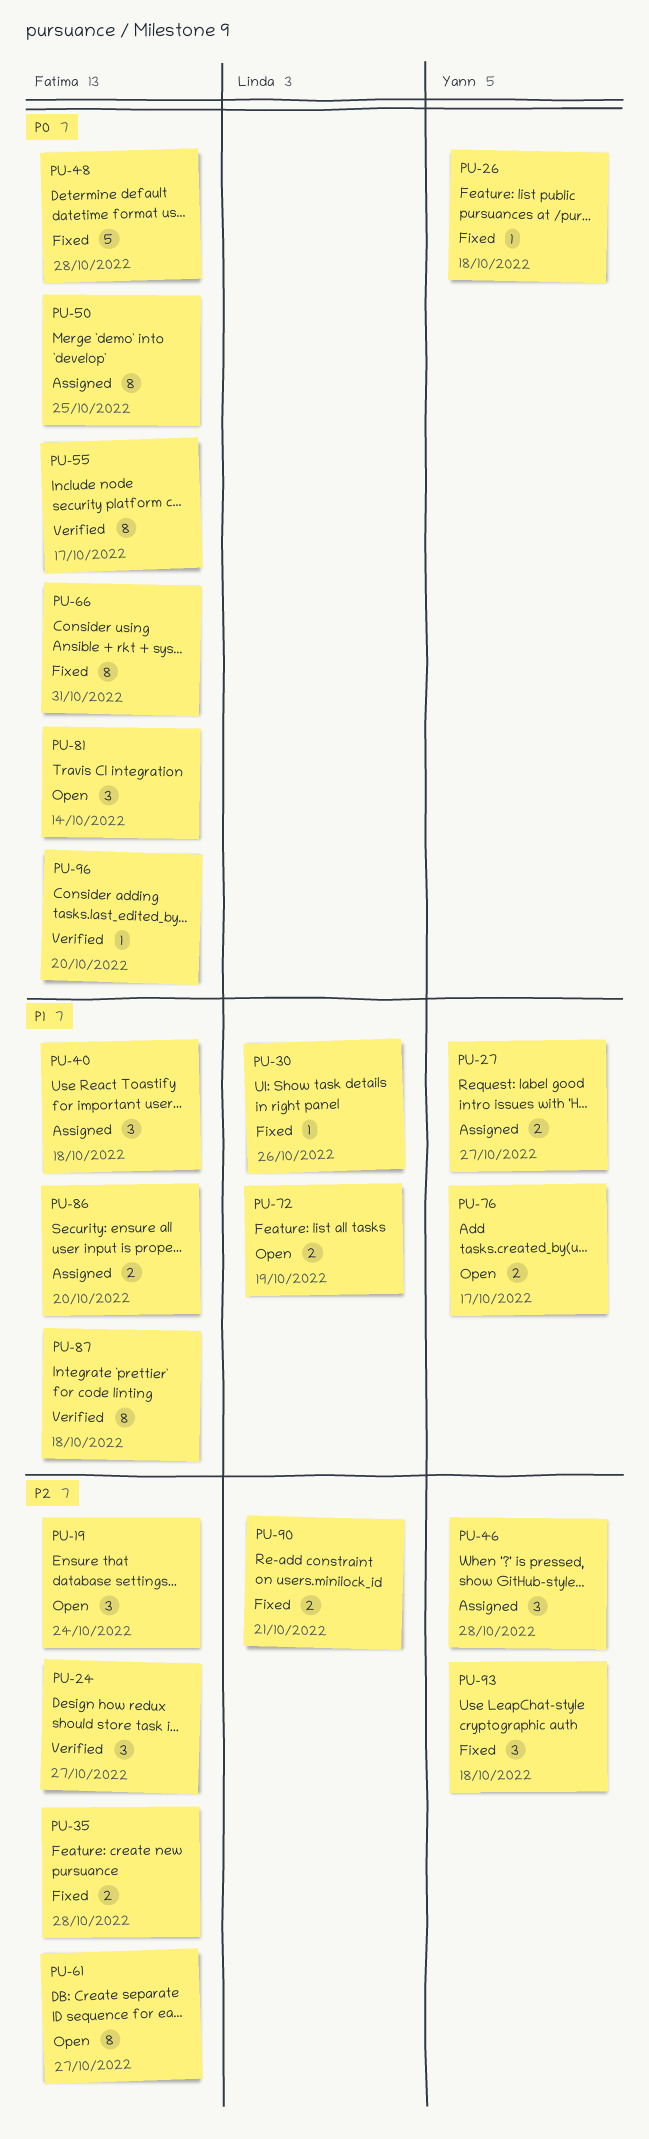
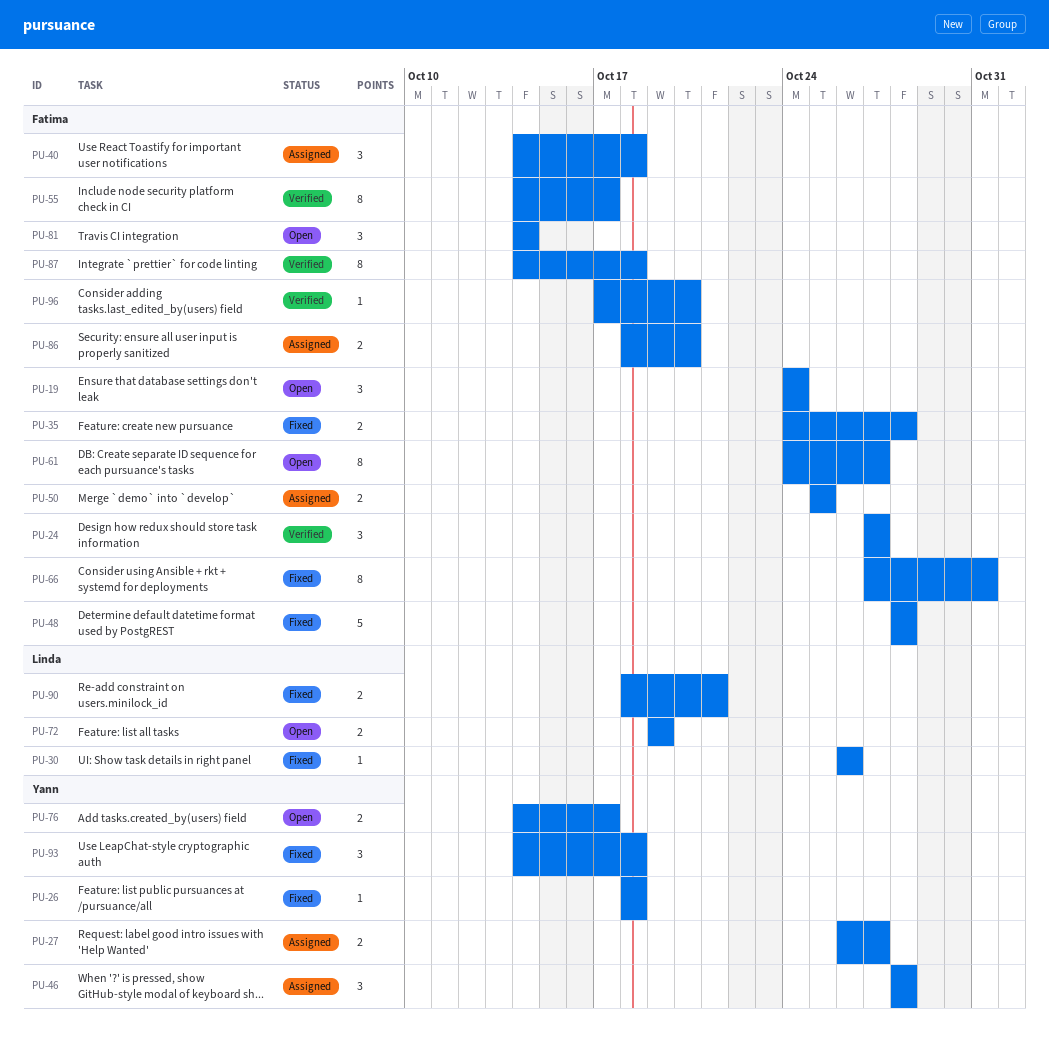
PU-50, estimate: 8 -> 2

